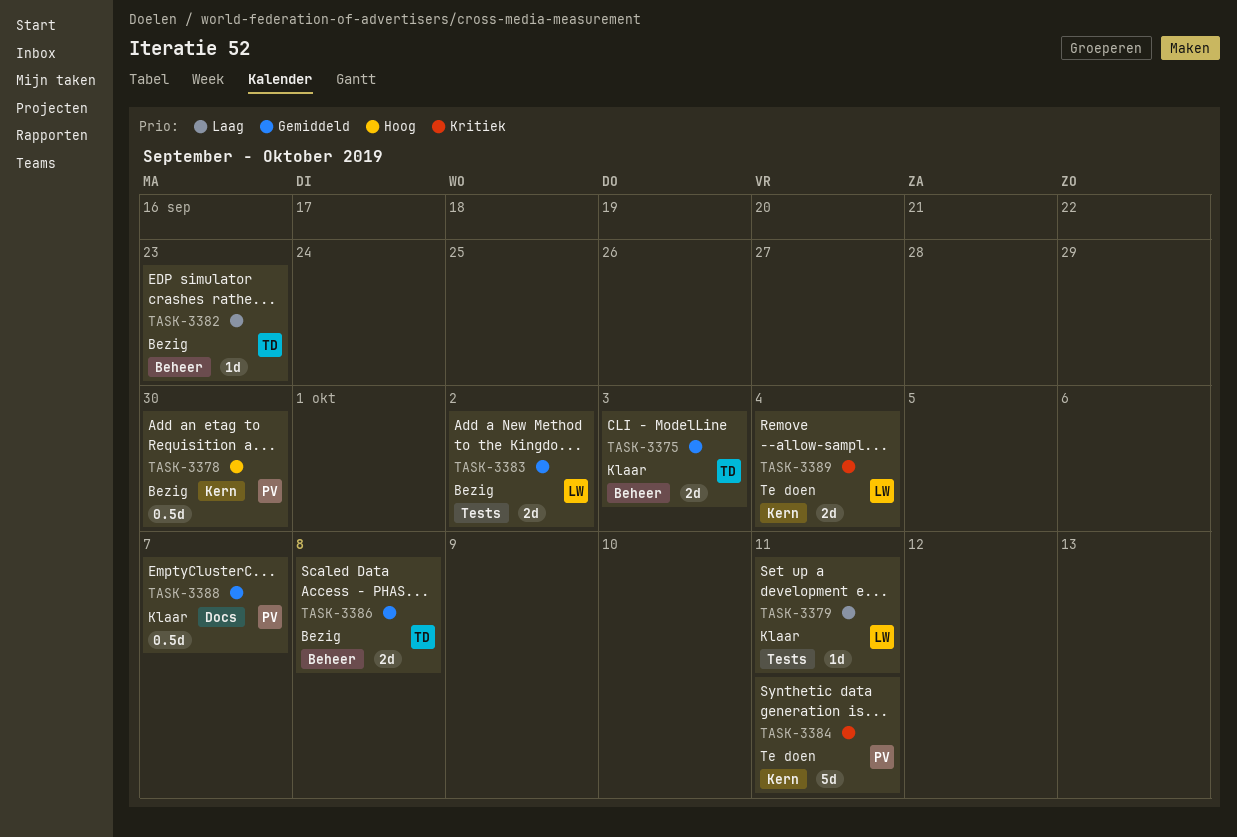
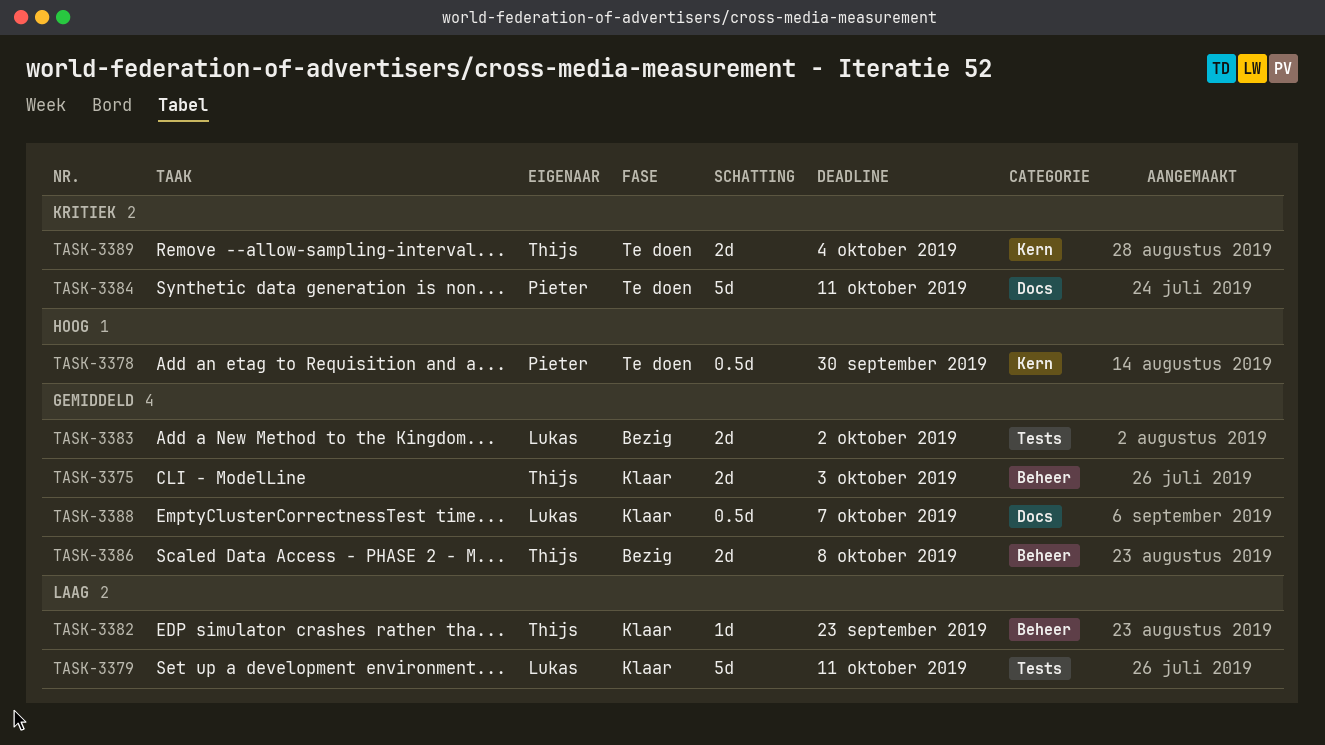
TASK-3378, status: Bezig -> Te doen
TASK-3379, estimate: 1d -> 5d
TASK-3382, status: Bezig -> Klaar
TASK-3384, label: Kern -> Docs
TASK-3388, owner: Pieter -> Lukas
TASK-3389, owner: Lukas -> Thijs

